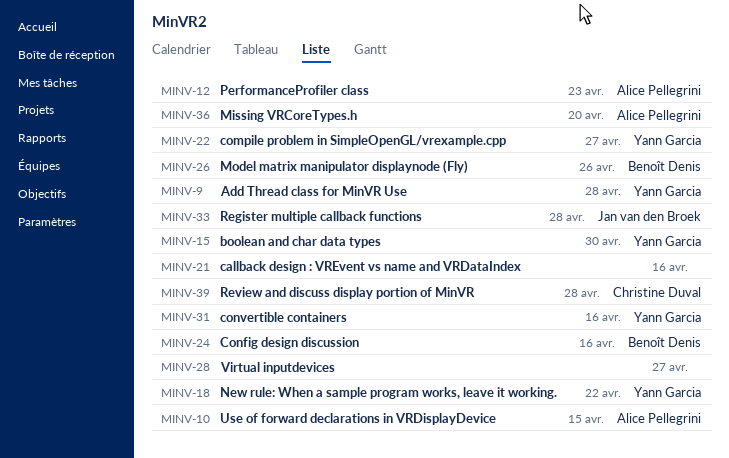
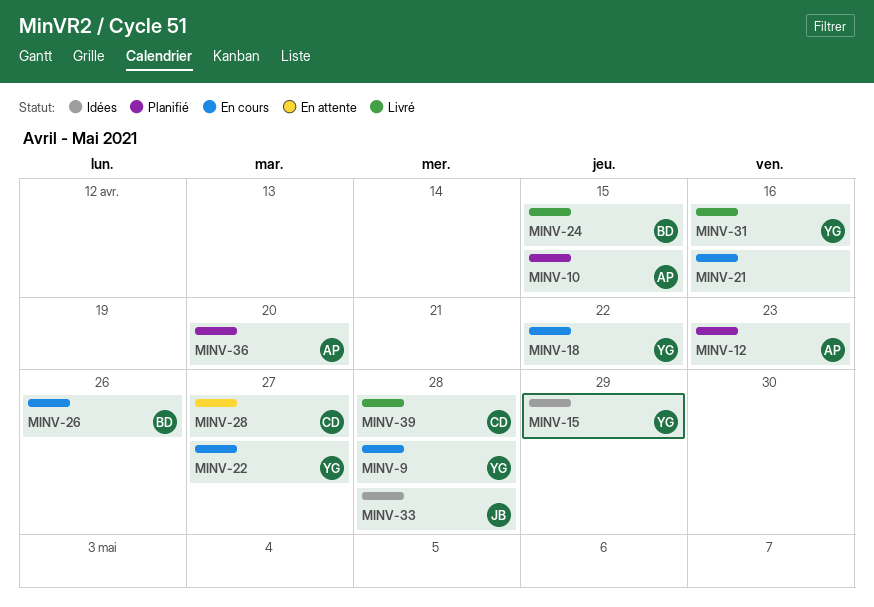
MINV-15, due: Apr 30 -> Apr 29
MINV-24, due: Apr 16 -> Apr 15
MINV-28, owner: none -> Christine Duval

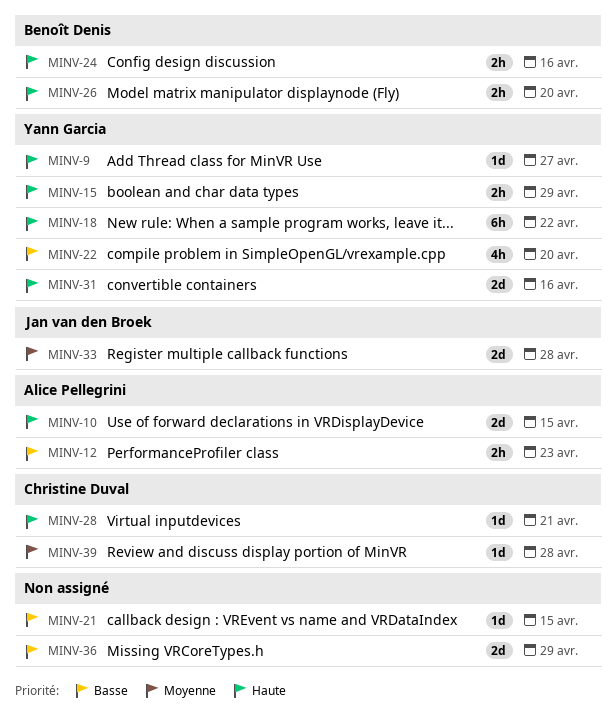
MINV-9, due: Apr 28 -> Apr 27
MINV-21, due: Apr 16 -> Apr 15
MINV-22, due: Apr 27 -> Apr 20
MINV-24, due: Apr 15 -> Apr 16
MINV-26, due: Apr 26 -> Apr 20
MINV-28, due: Apr 27 -> Apr 21
MINV-36, owner: Alice Pellegrini -> none
MINV-36, due: Apr 20 -> Apr 29

